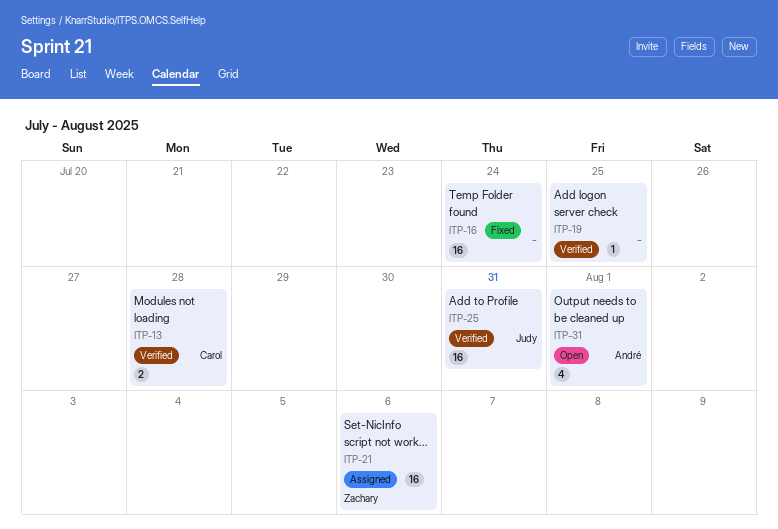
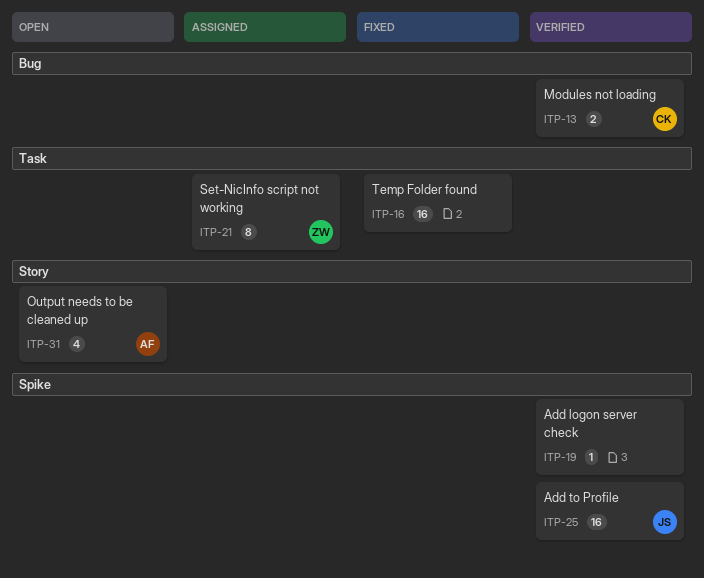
ITP-21, estimate: 16 -> 8

